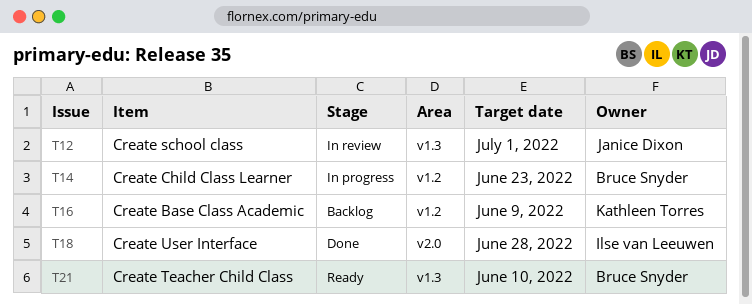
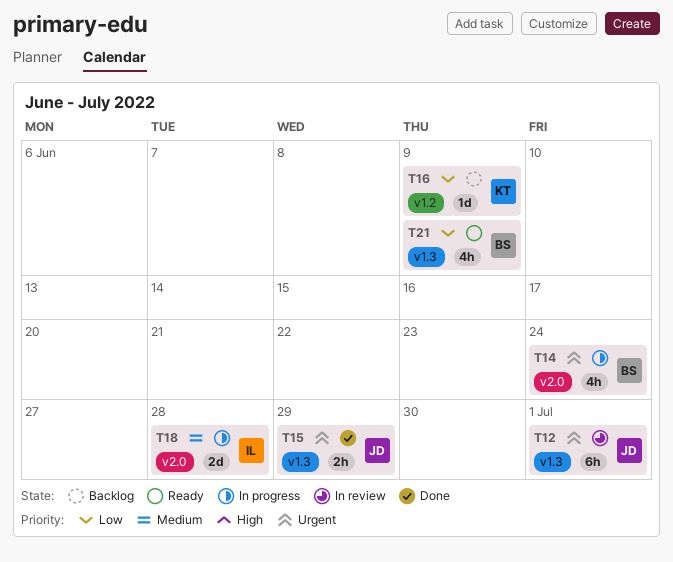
T14, label: v1.2 -> v2.0
T14, due: Jun 23 -> Jun 24
T15: none -> present
T18, status: Done -> In progress
T21, due: Jun 10 -> Jun 9

